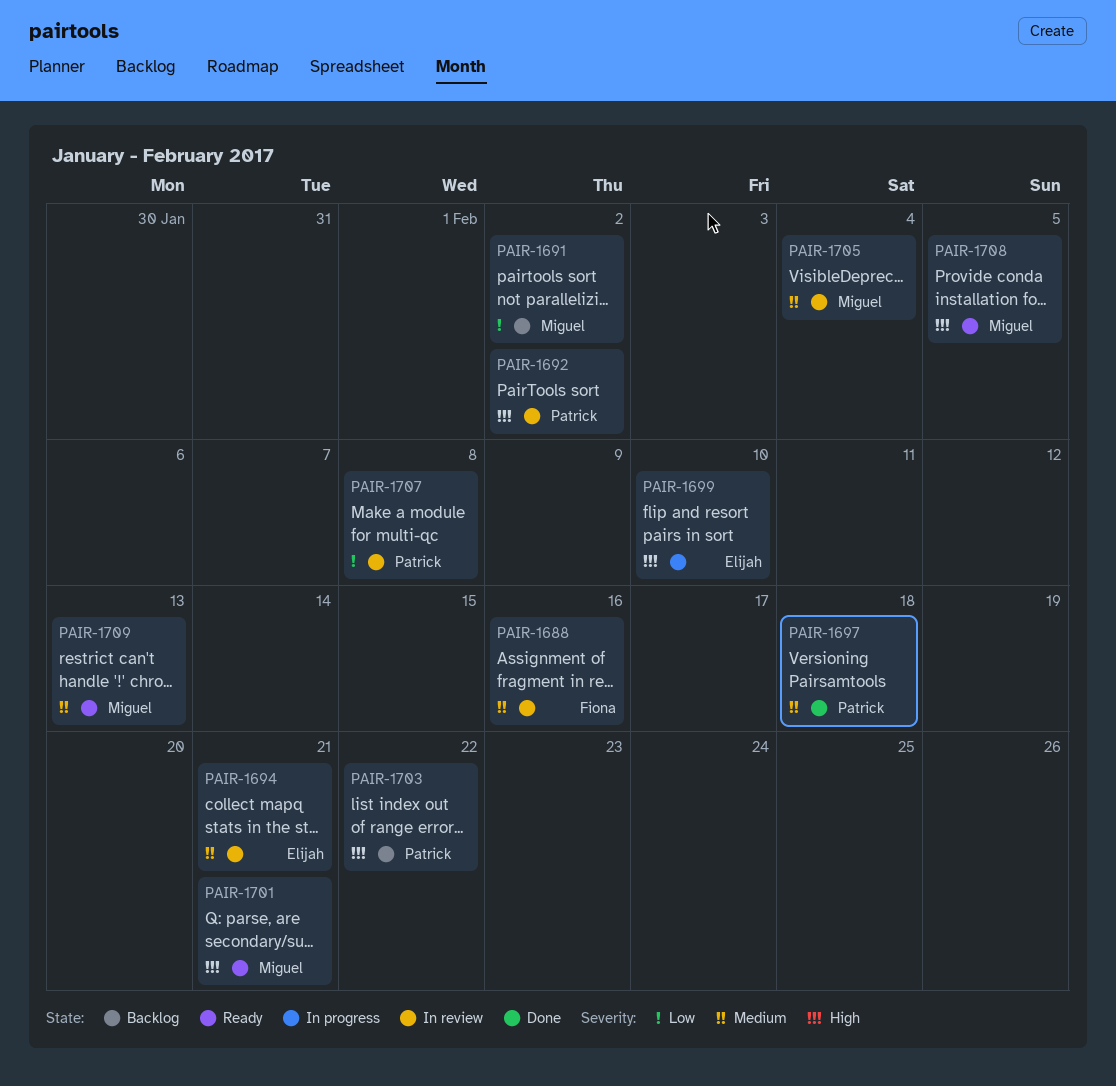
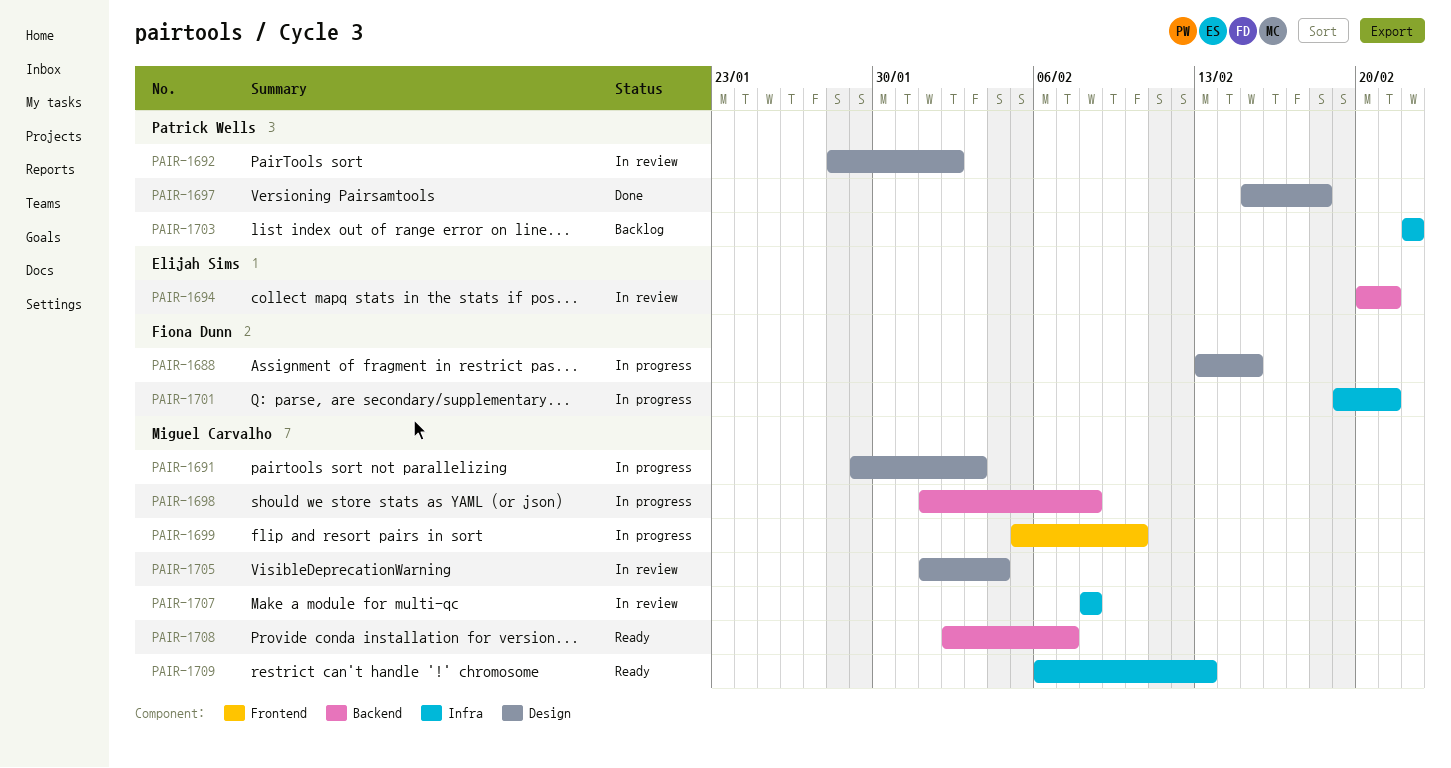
PAIR-1688, status: In review -> In progress
PAIR-1688, due: Feb 16 -> Feb 15
PAIR-1691, status: Backlog -> In progress
PAIR-1691, due: Feb 2 -> Feb 3
PAIR-1698: none -> present
PAIR-1699, owner: Elijah Sims -> Miguel Carvalho
PAIR-1701, status: Ready -> In progress
PAIR-1701, owner: Miguel Carvalho -> Fiona Dunn
PAIR-1707, owner: Patrick Wells -> Miguel Carvalho
PAIR-1708, due: Feb 5 -> Feb 7

